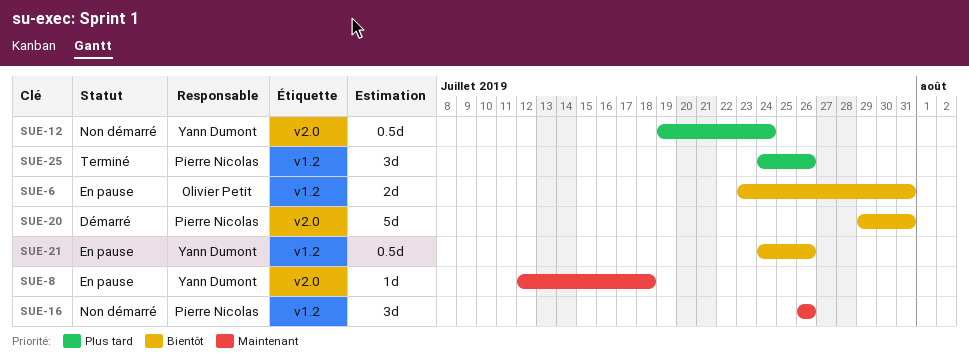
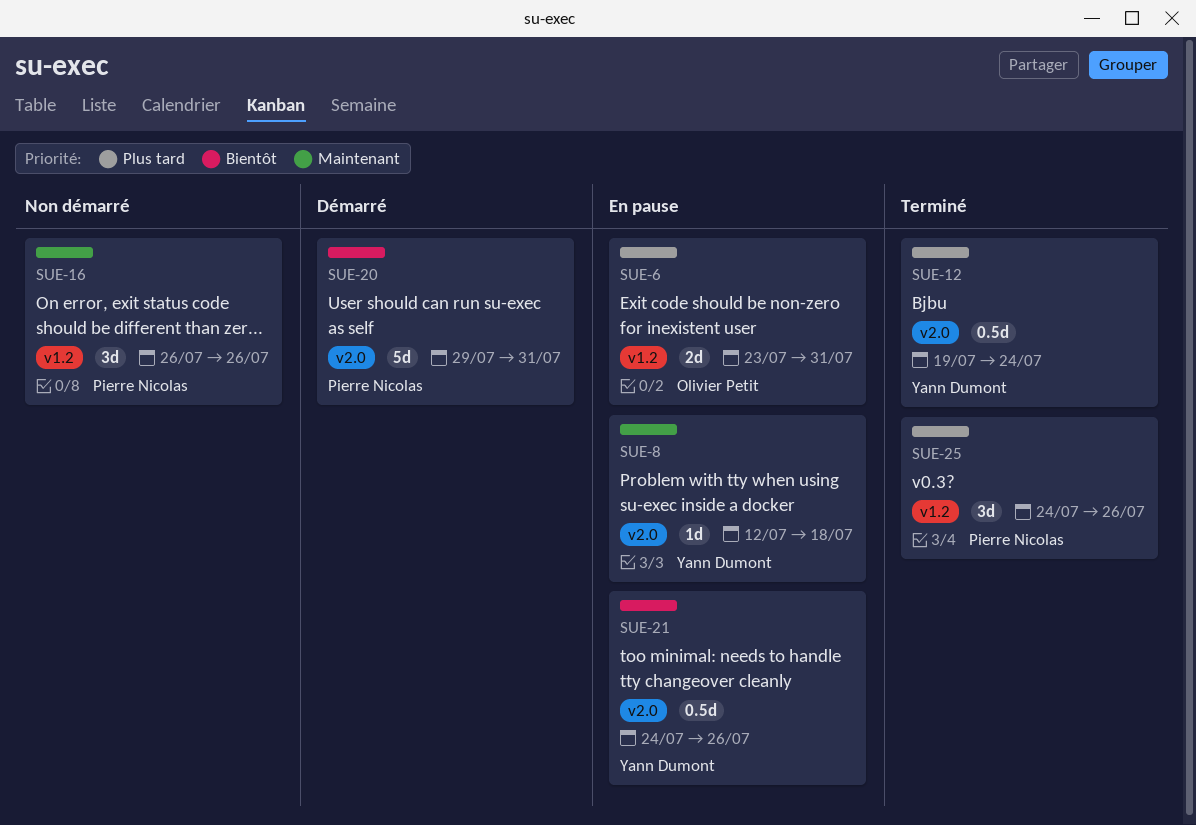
SUE-6, priority: Bientôt -> Plus tard
SUE-12, status: Non démarré -> Terminé
SUE-21, label: v1.2 -> v2.0

